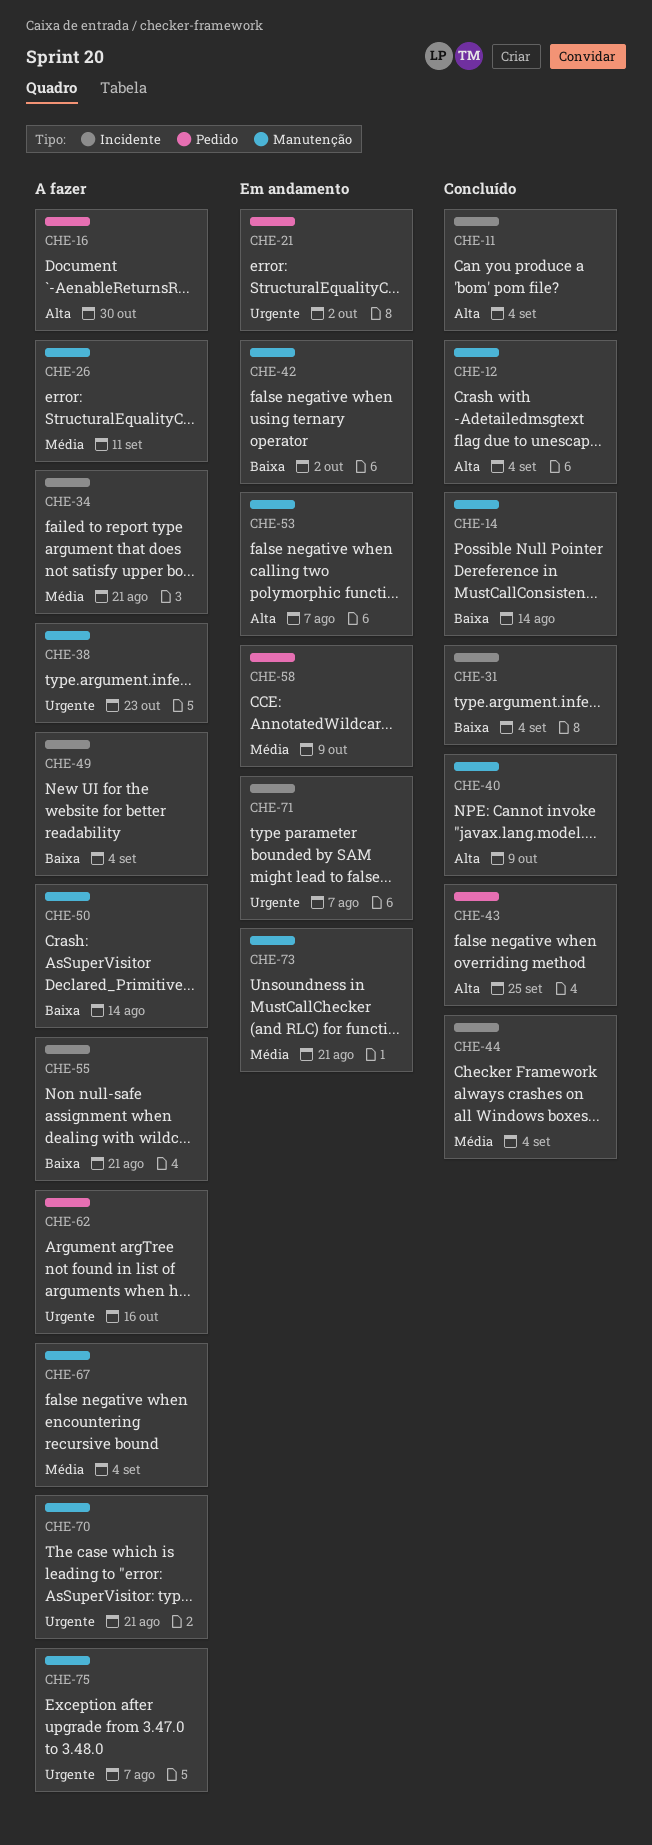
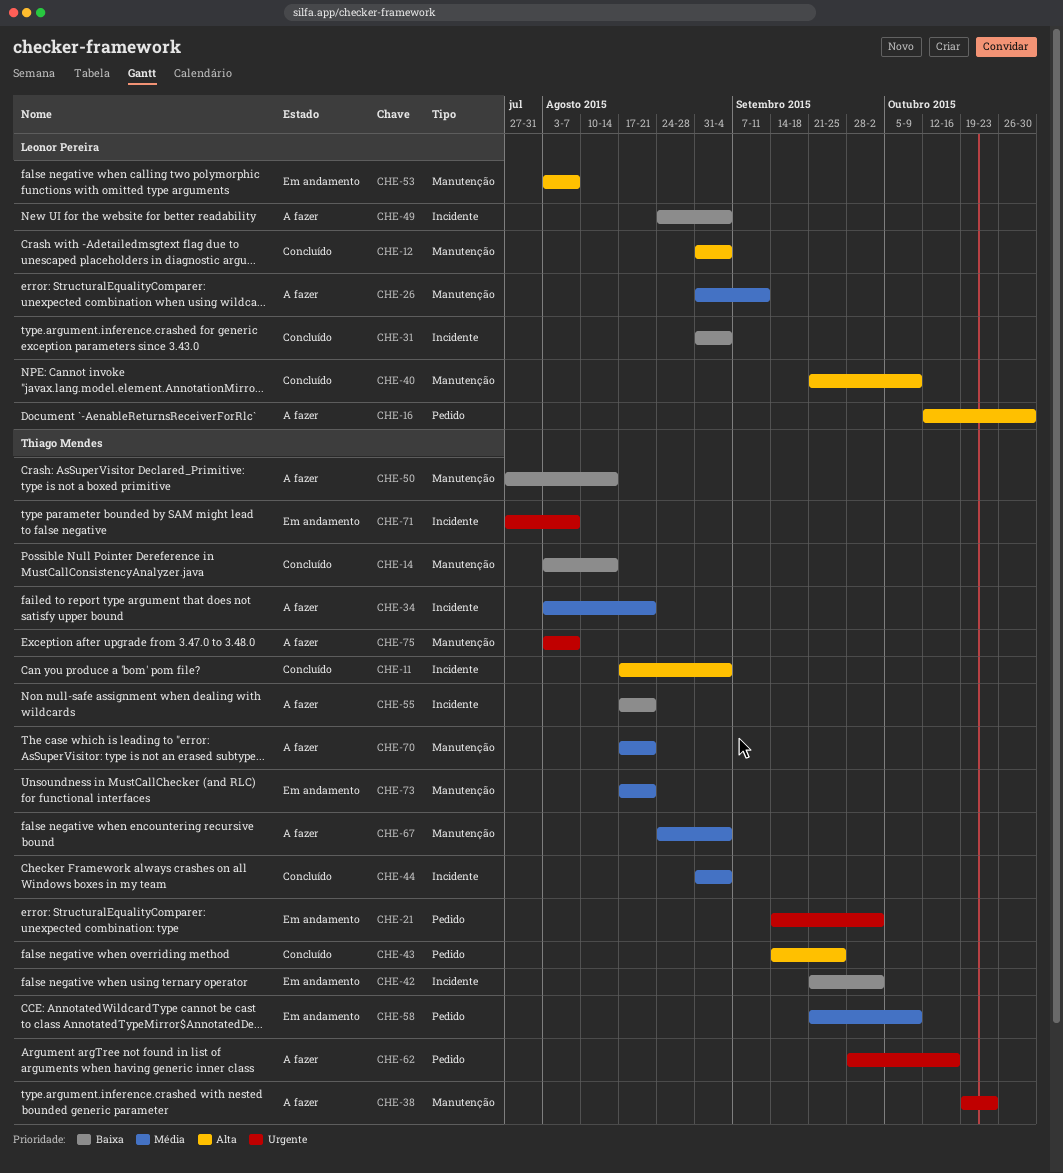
CHE-42, label: Manutenção -> Incidente
CHE-70, priority: Urgente -> Média

